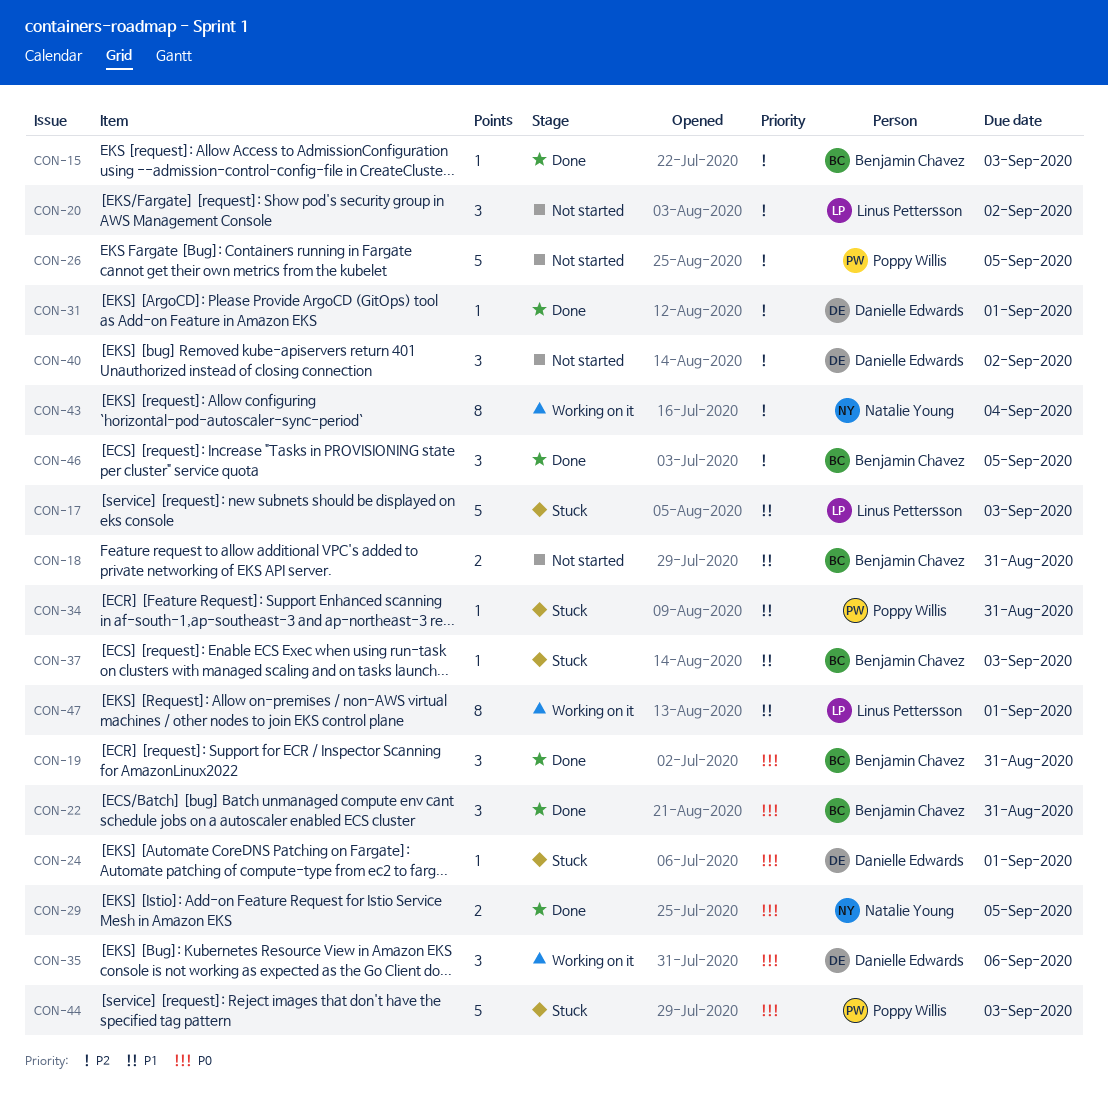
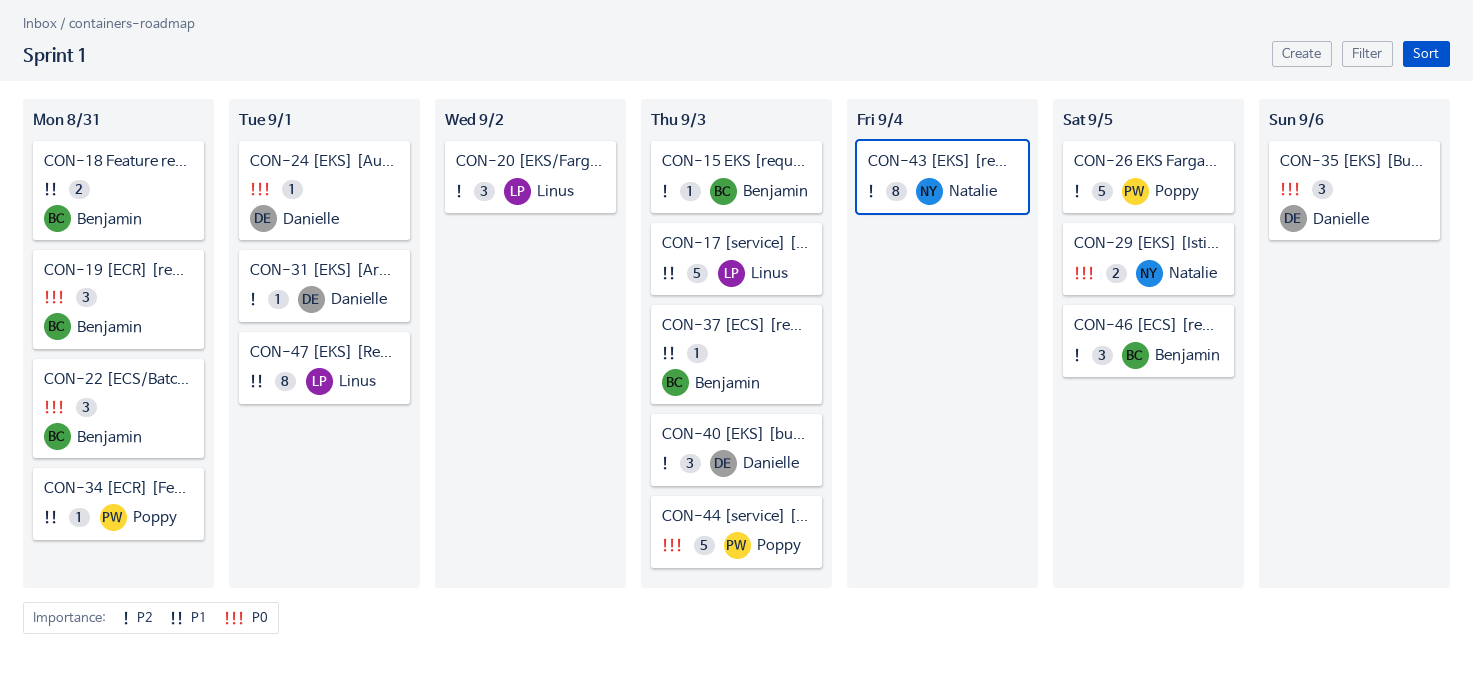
CON-40, due: Sep 2 -> Sep 3

